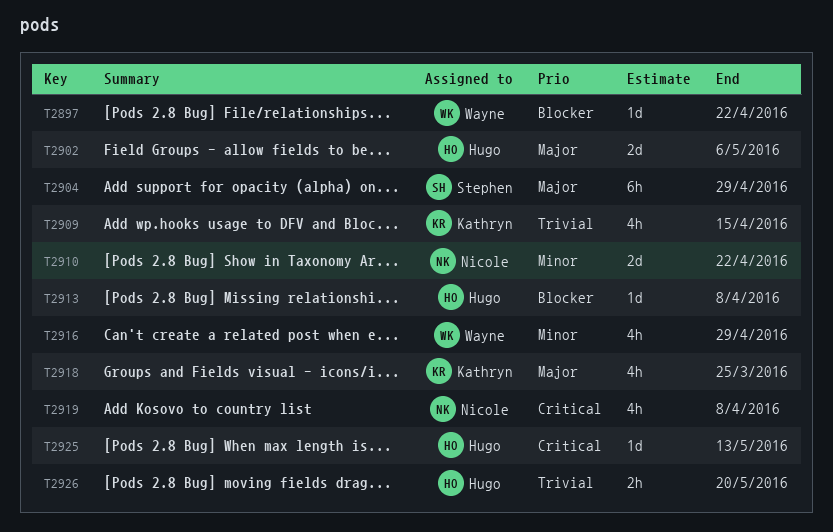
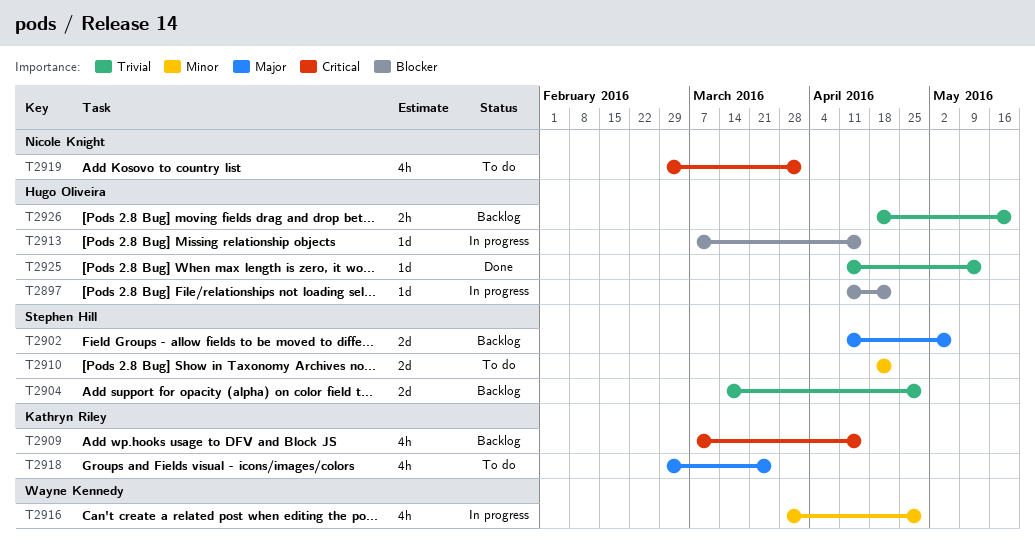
T2897, owner: Wayne Kennedy -> Hugo Oliveira
T2902, owner: Hugo Oliveira -> Stephen Hill
T2904, priority: Major -> Trivial
T2904, estimate: 6h -> 2d
T2909, priority: Trivial -> Critical
T2910, owner: Nicole Knight -> Stephen Hill
T2913, due: Apr 8 -> Apr 15
T2919, due: Apr 8 -> Apr 1
T2925, priority: Critical -> Trivial

